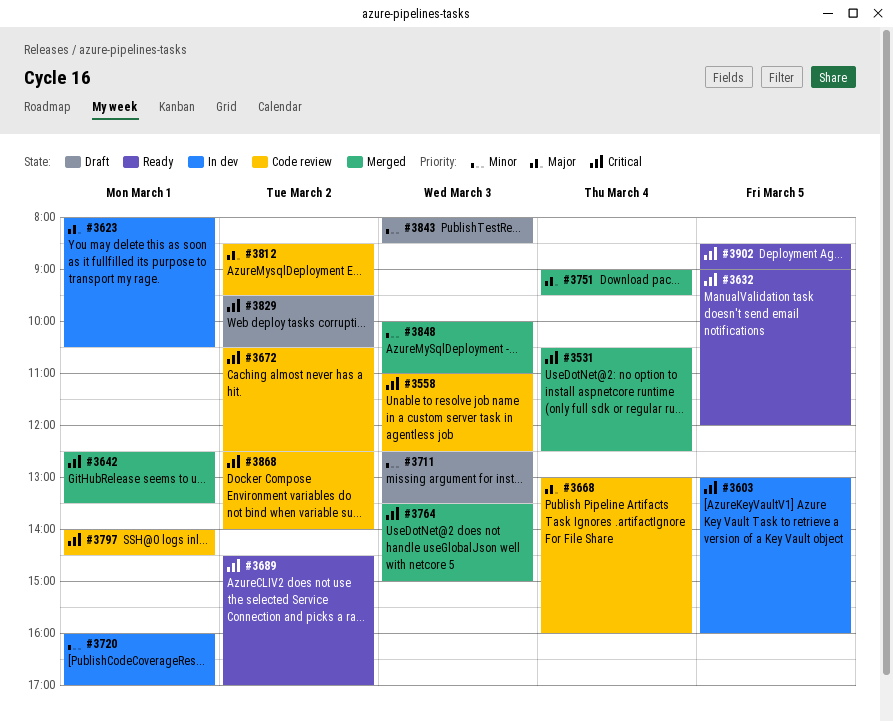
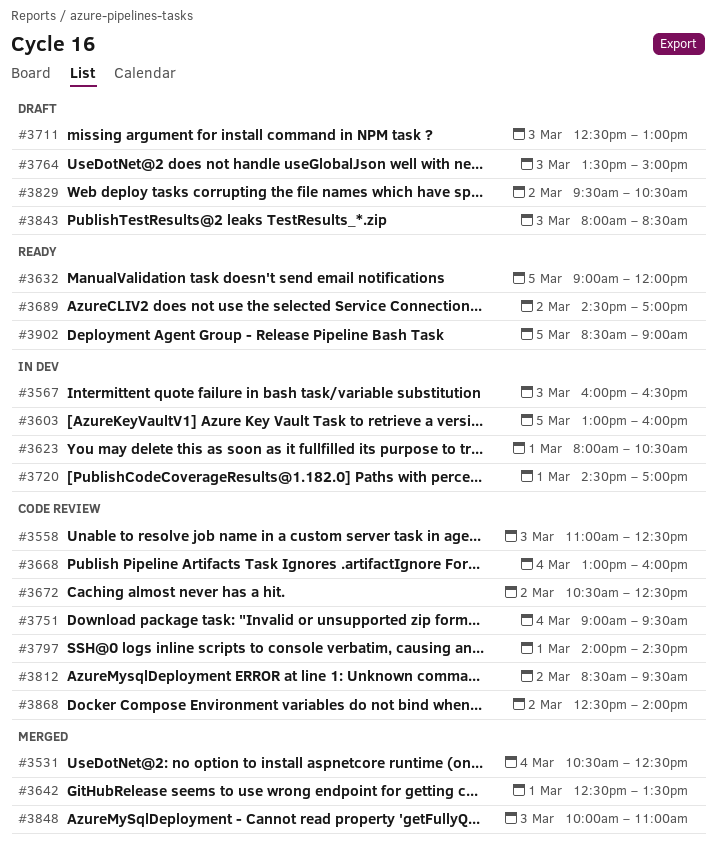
#3567: none -> present
#3711, ends: 13:30 -> 13:00
#3720, begins: 16:00 -> 14:30
#3751, status: Merged -> Code review
#3764, status: Merged -> Draft

